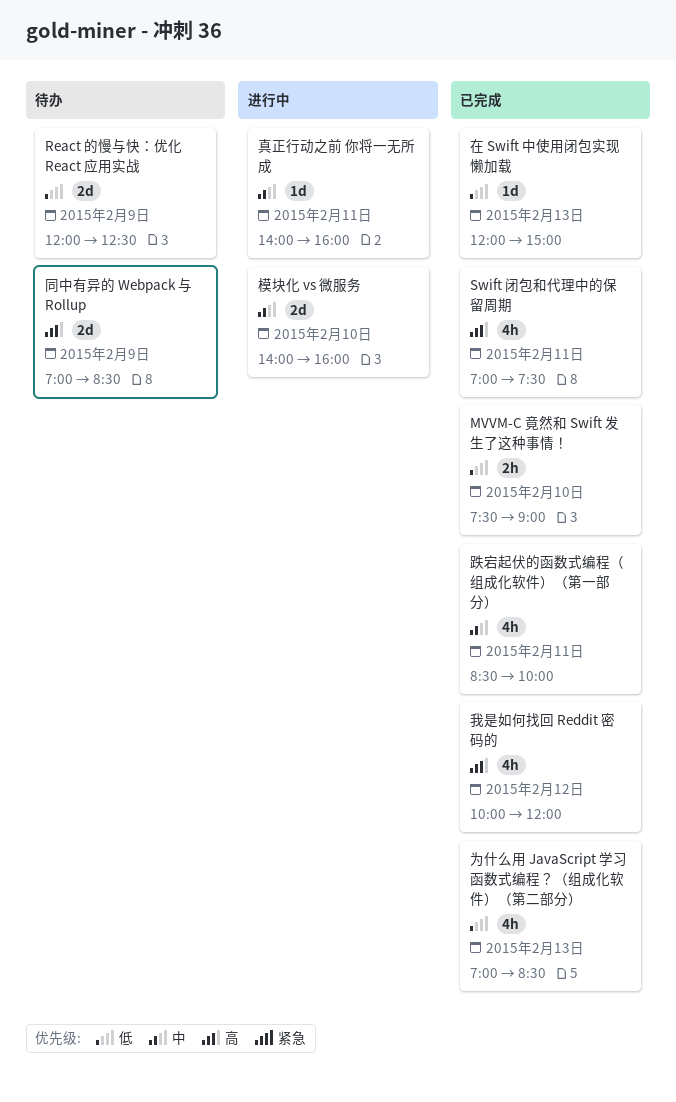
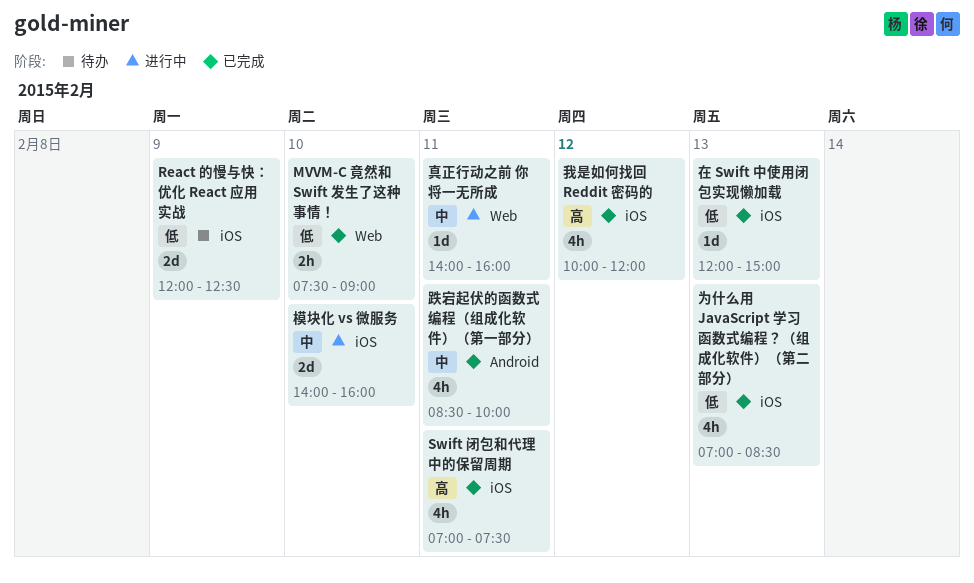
同中有异的 Webpack 与 Rollup: present -> none

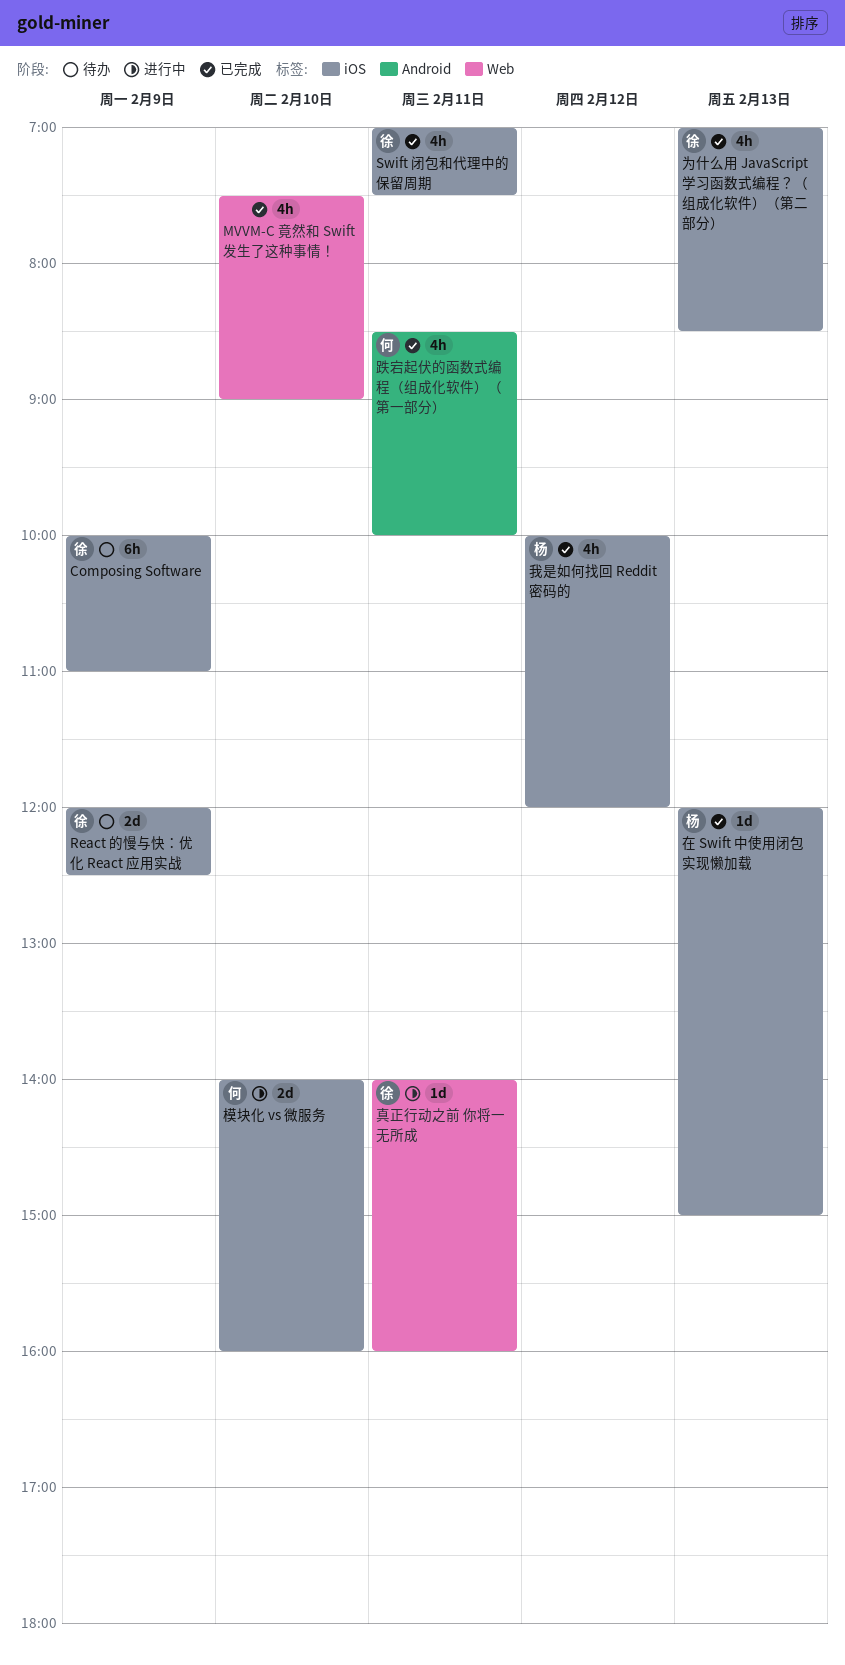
Composing Software: none -> present
MVVM-C 竟然和 Swift 发生了这种事情！, estimate: 2h -> 4h

